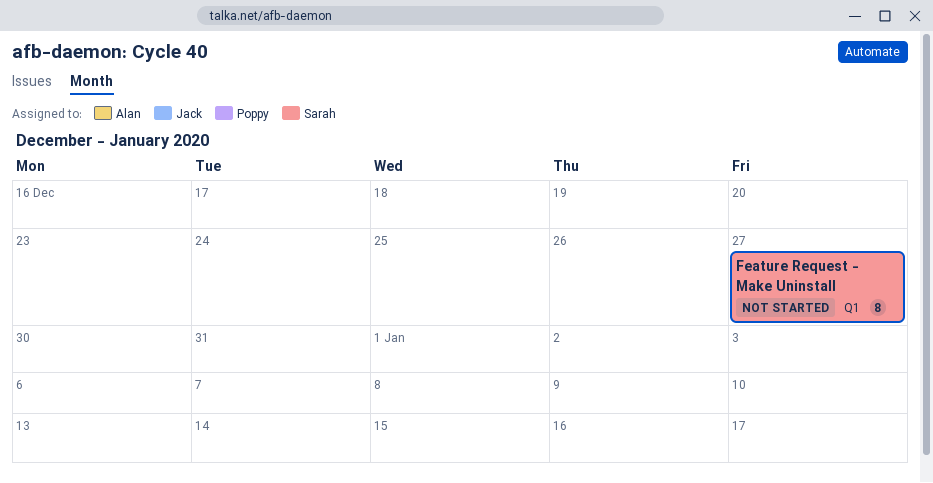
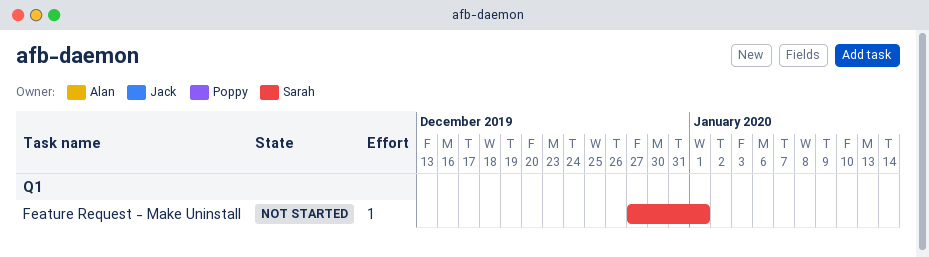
Feature Request - Make Uninstall, estimate: 8 -> 1
Feature Request - Make Uninstall, due: Dec 27 -> Jan 1

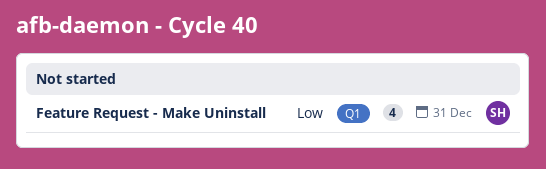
Feature Request - Make Uninstall, estimate: 1 -> 4
Feature Request - Make Uninstall, due: Jan 1 -> Dec 31

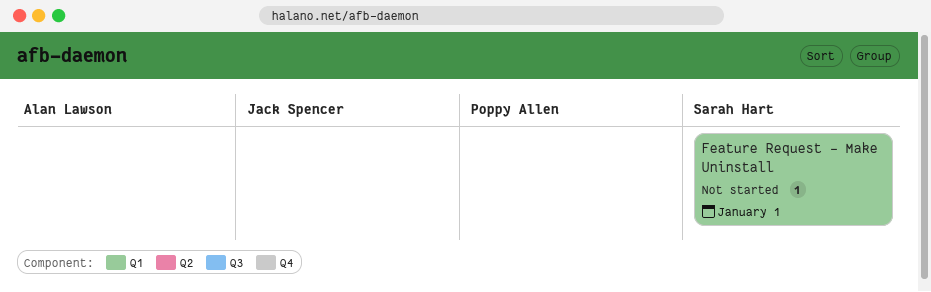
Feature Request - Make Uninstall, estimate: 4 -> 1
Feature Request - Make Uninstall, due: Dec 31 -> Jan 1

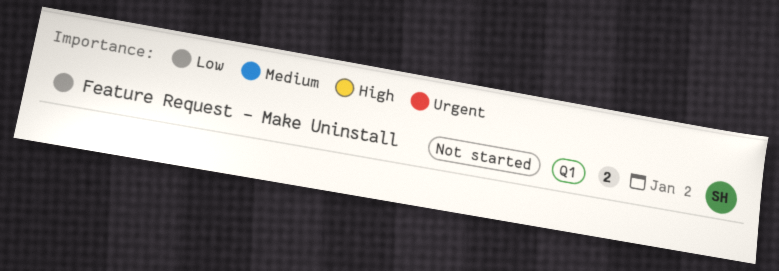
Feature Request - Make Uninstall, estimate: 1 -> 2
Feature Request - Make Uninstall, due: Jan 1 -> Jan 2

